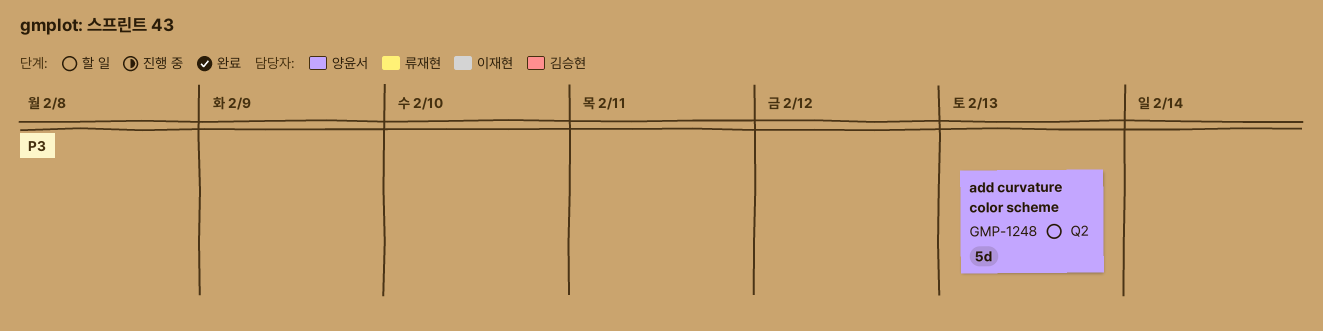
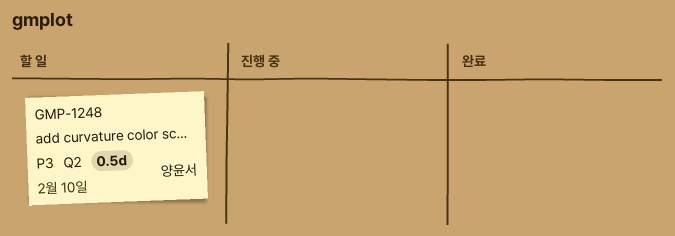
GMP-1248, estimate: 5d -> 0.5d
GMP-1248, due: Feb 13 -> Feb 10

